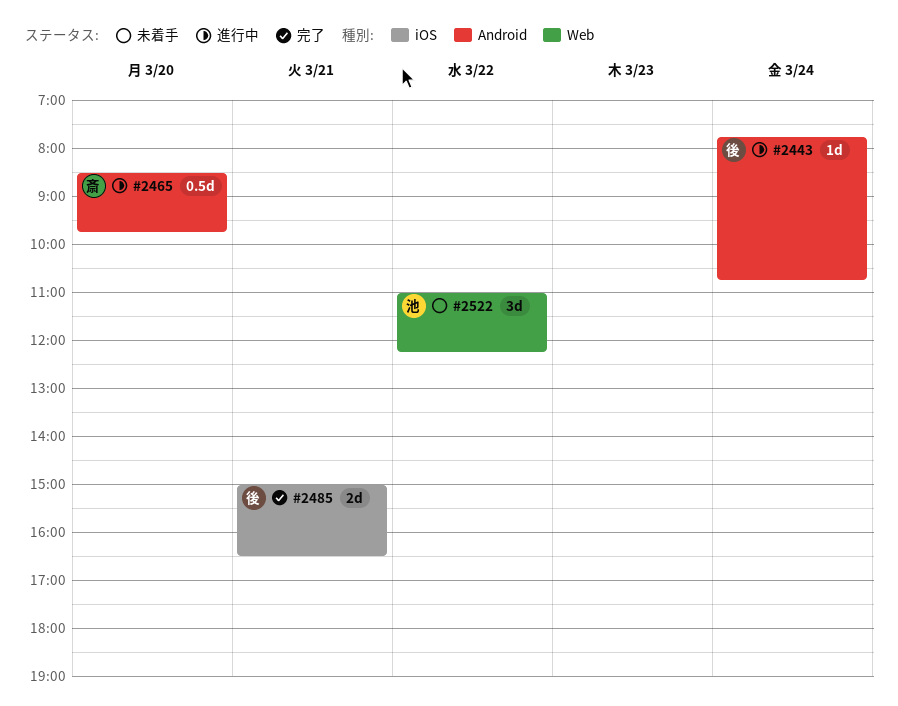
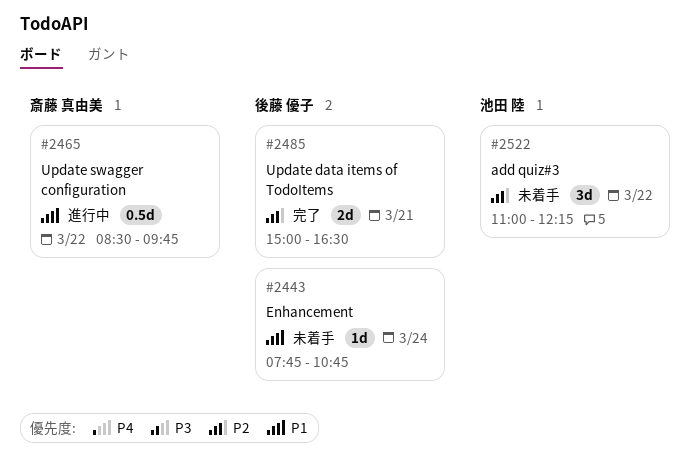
#2443, status: 進行中 -> 未着手
#2465, day: Mar 20 -> Mar 22

